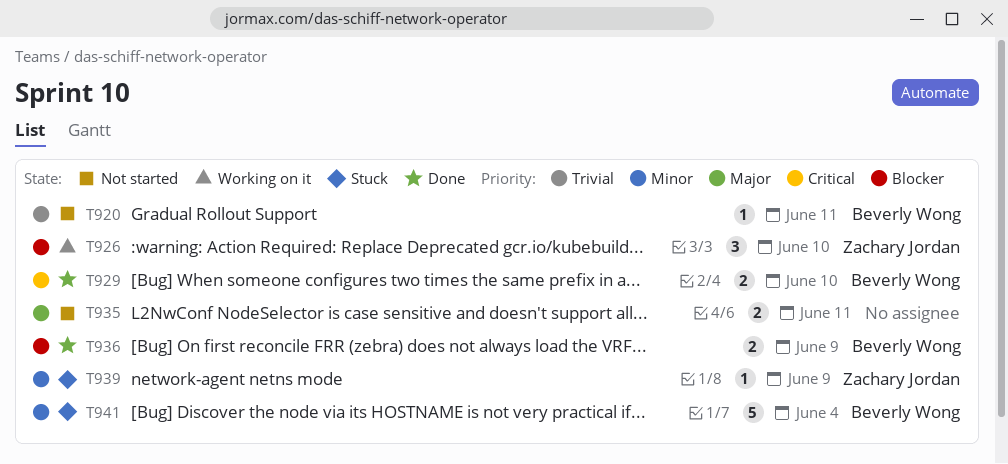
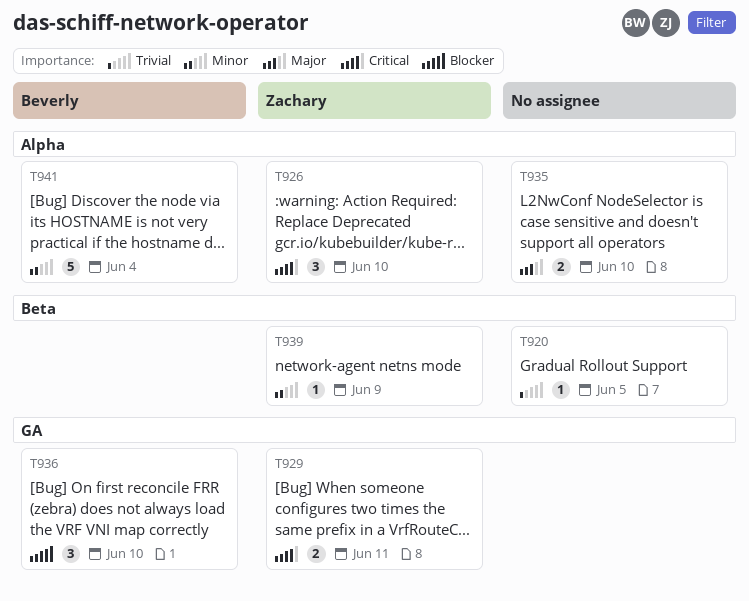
T920, owner: Beverly Wong -> none
T920, due: Jun 11 -> Jun 5
T926, priority: Blocker -> Critical
T929, owner: Beverly Wong -> Zachary Jordan
T929, due: Jun 10 -> Jun 11
T935, due: Jun 11 -> Jun 10
T936, estimate: 2 -> 3
T936, due: Jun 9 -> Jun 10

